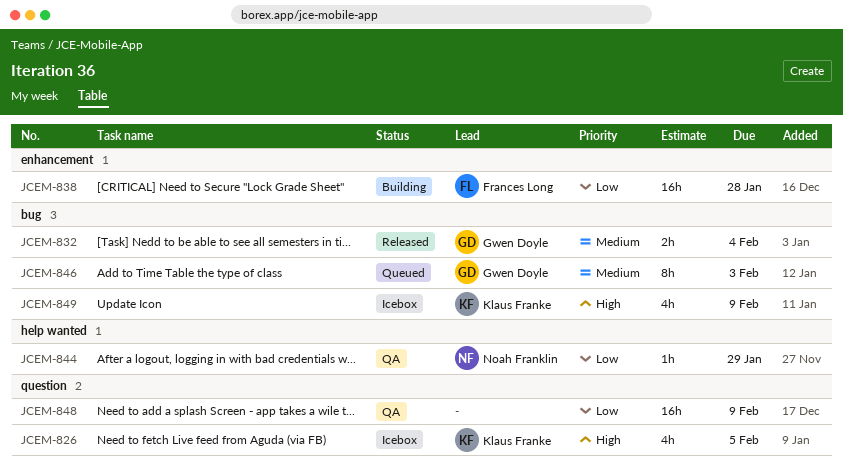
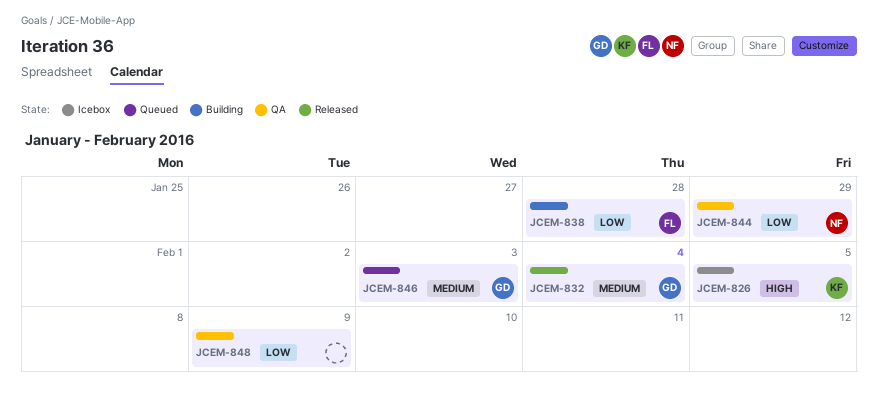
JCEM-849: present -> none

